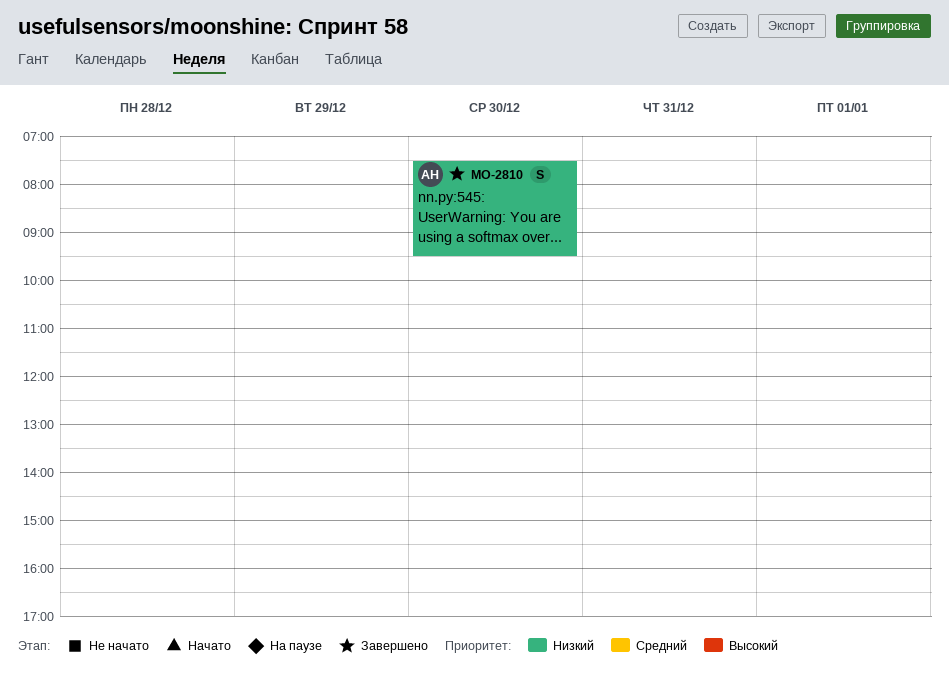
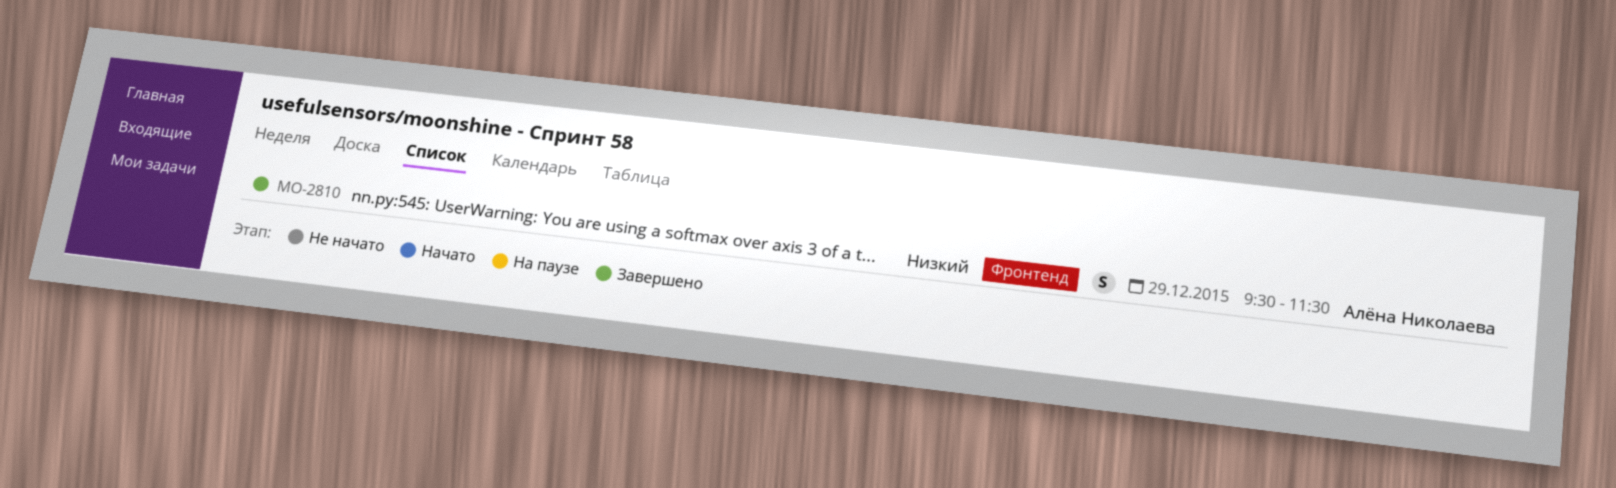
MO-2810, day: Dec 30 -> Dec 29
MO-2810, begins: 07:30 -> 09:30
MO-2810, ends: 09:30 -> 11:30

